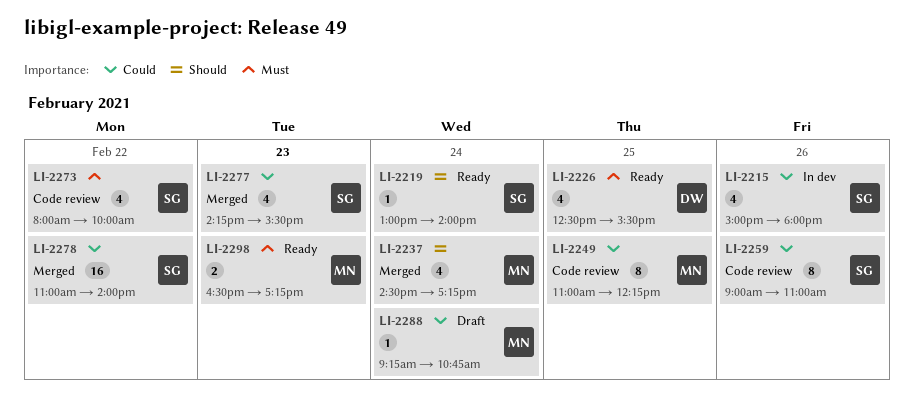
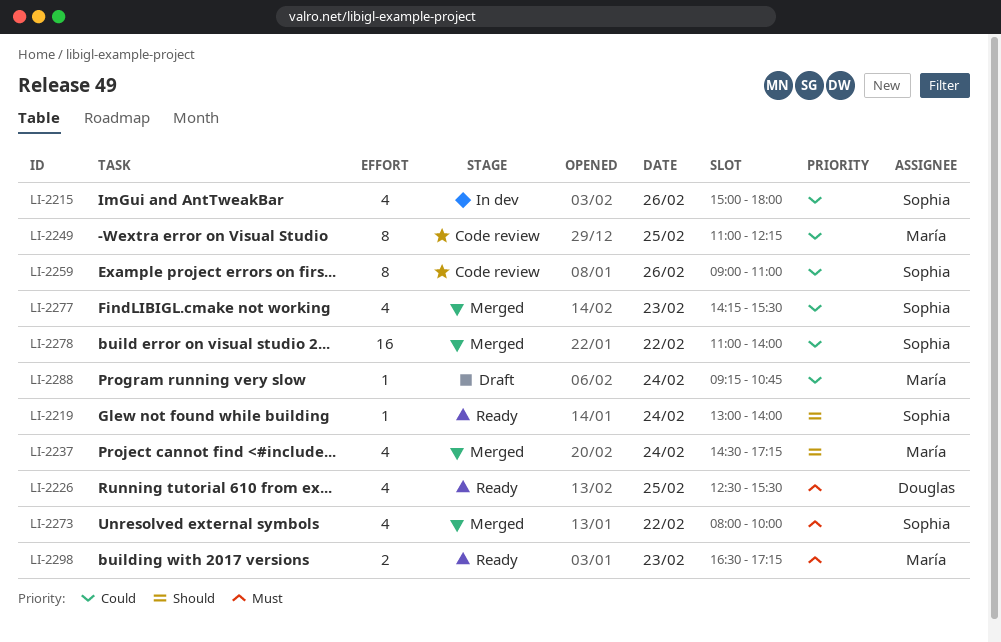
LI-2273, status: Code review -> Merged

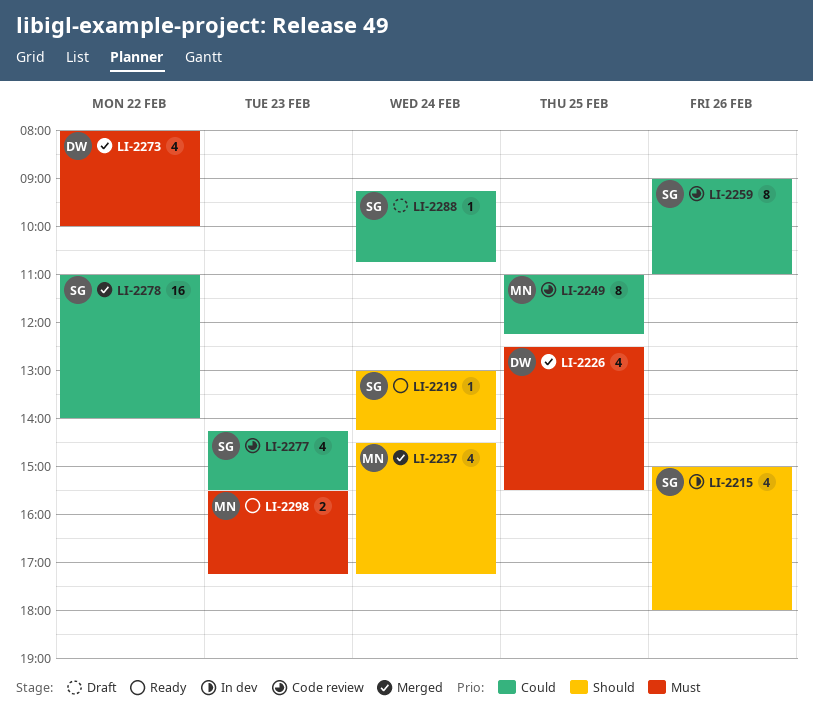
LI-2215, priority: Could -> Should
LI-2219, ends: 14:00 -> 14:15
LI-2226, status: Ready -> Merged
LI-2273, owner: Sophia -> Douglas
LI-2277, status: Merged -> Code review
LI-2288, owner: María -> Sophia
LI-2298, begins: 16:30 -> 15:30

